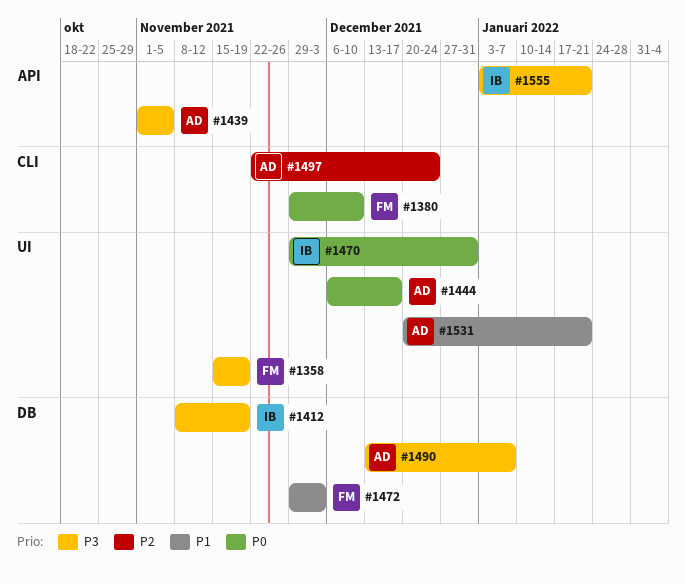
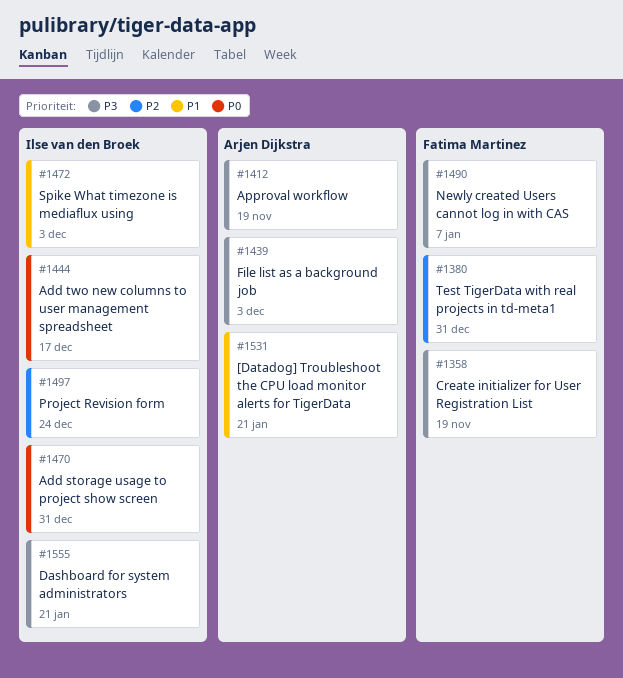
#1380, priority: P0 -> P2
#1380, due: Dec 10 -> Dec 31
#1412, owner: Ilse van den Broek -> Arjen Dijkstra
#1439, due: Nov 5 -> Dec 3
#1444, owner: Arjen Dijkstra -> Ilse van den Broek
#1472, owner: Fatima Martinez -> Ilse van den Broek
#1490, owner: Arjen Dijkstra -> Fatima Martinez
#1497, owner: Arjen Dijkstra -> Ilse van den Broek

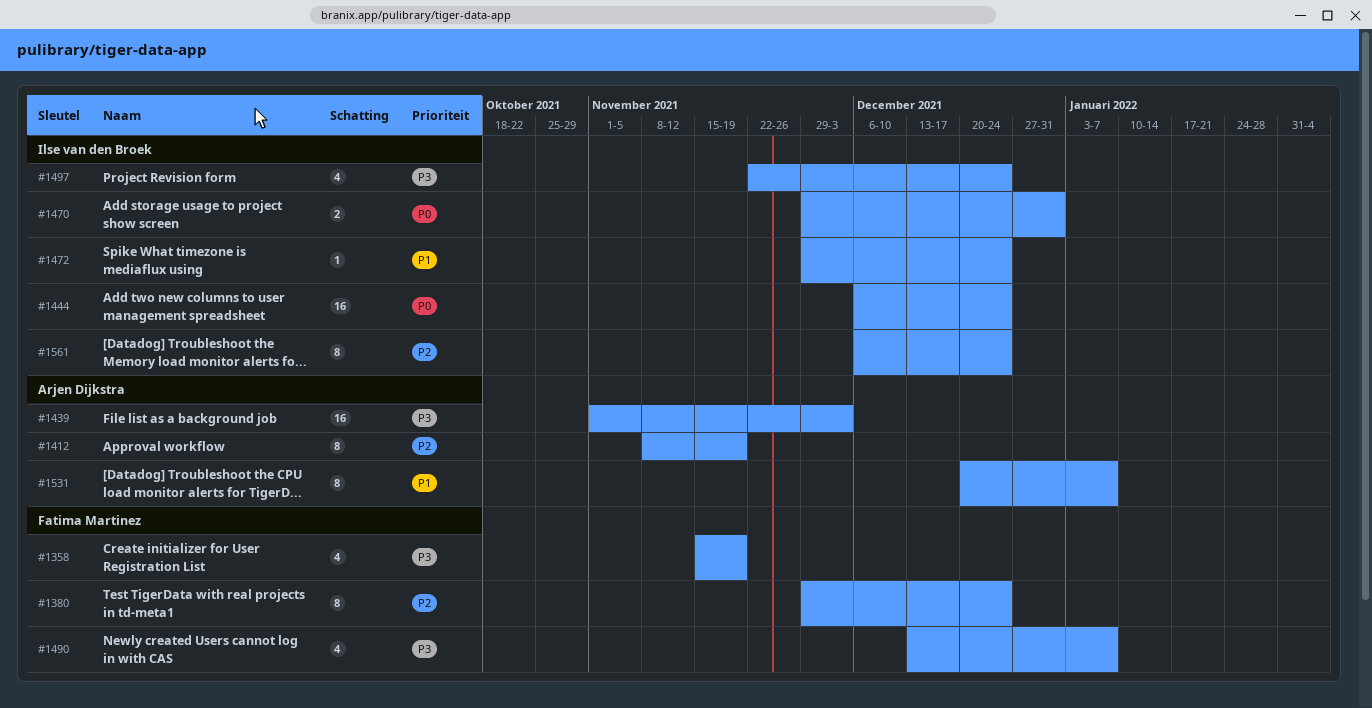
#1380, due: Dec 31 -> Dec 24
#1412, priority: P3 -> P2
#1444, due: Dec 17 -> Dec 24
#1472, due: Dec 3 -> Dec 24
#1497, priority: P2 -> P3
#1531, due: Jan 21 -> Jan 7
#1555: present -> none
#1561: none -> present

